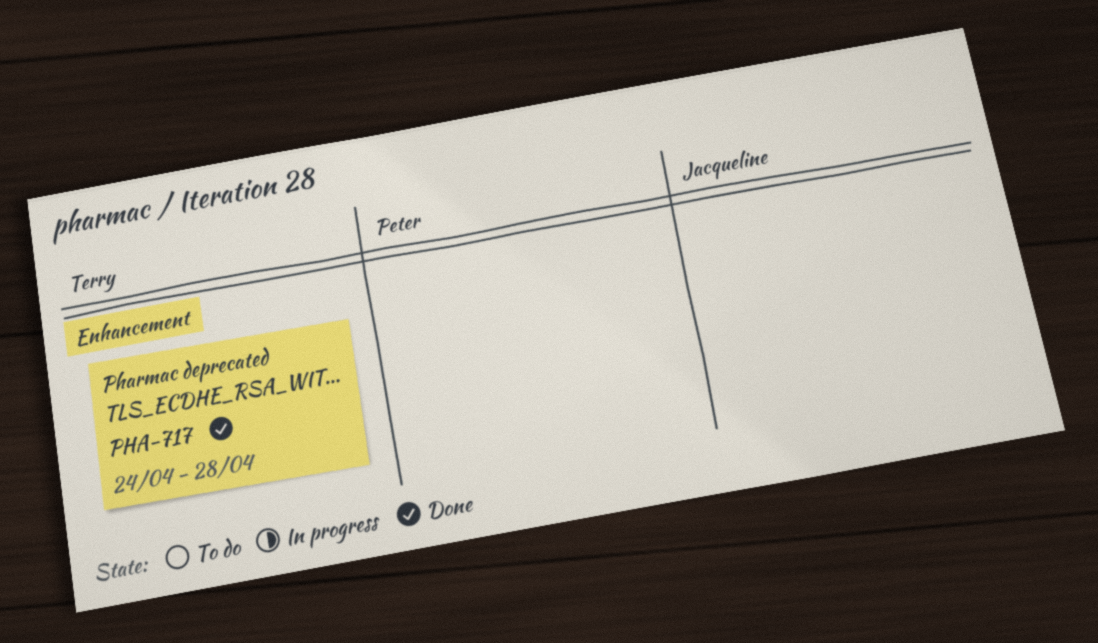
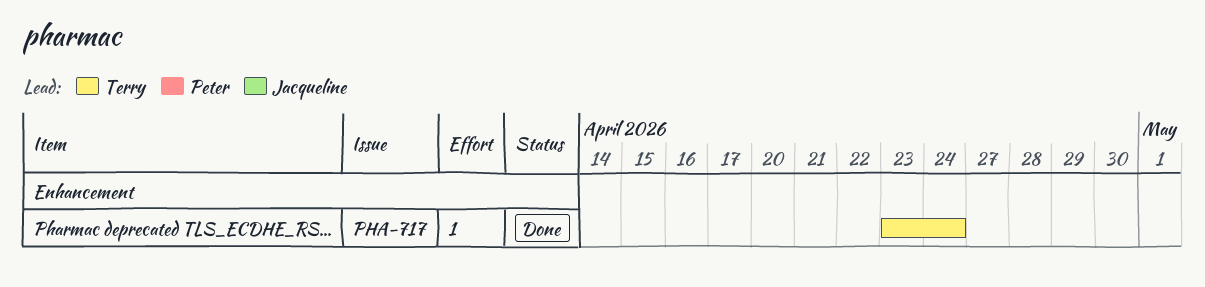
PHA-717, start: Apr 24 -> Apr 23
PHA-717, due: Apr 28 -> Apr 24

